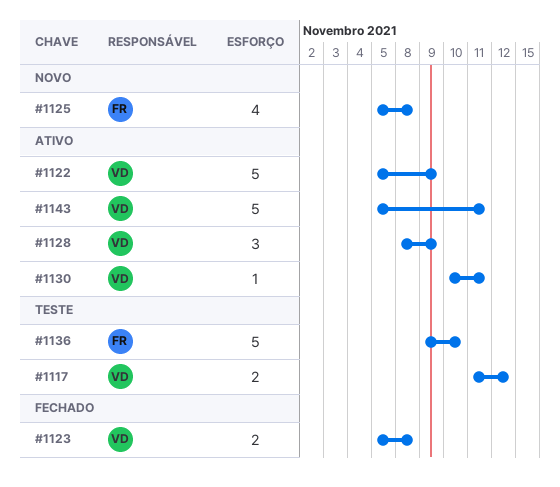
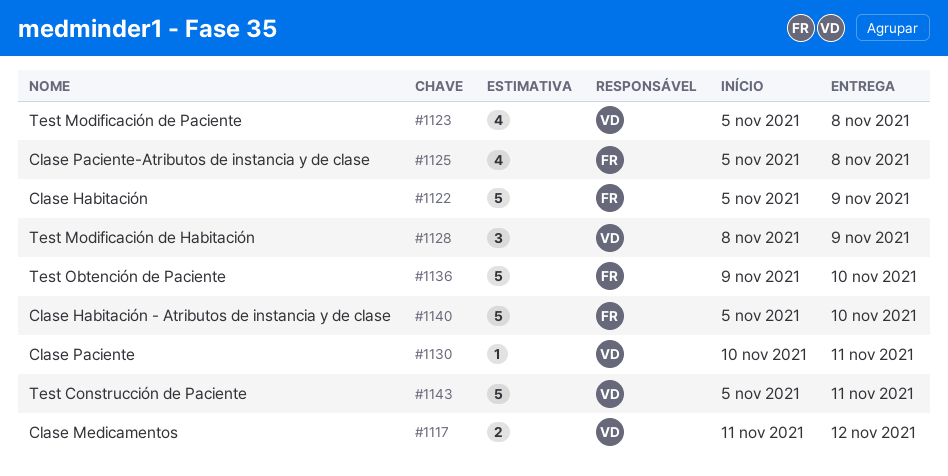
#1122, owner: VD -> FR
#1123, estimate: 2 -> 4
#1140: none -> present

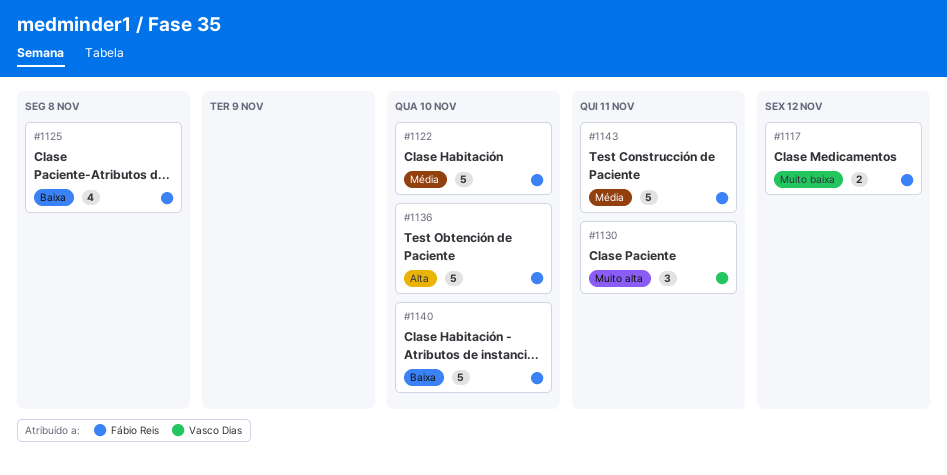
#1117, owner: Vasco Dias -> Fábio Reis
#1122, due: Nov 9 -> Nov 10
#1123: present -> none
#1128: present -> none
#1130, estimate: 1 -> 3
#1143, owner: Vasco Dias -> Fábio Reis

